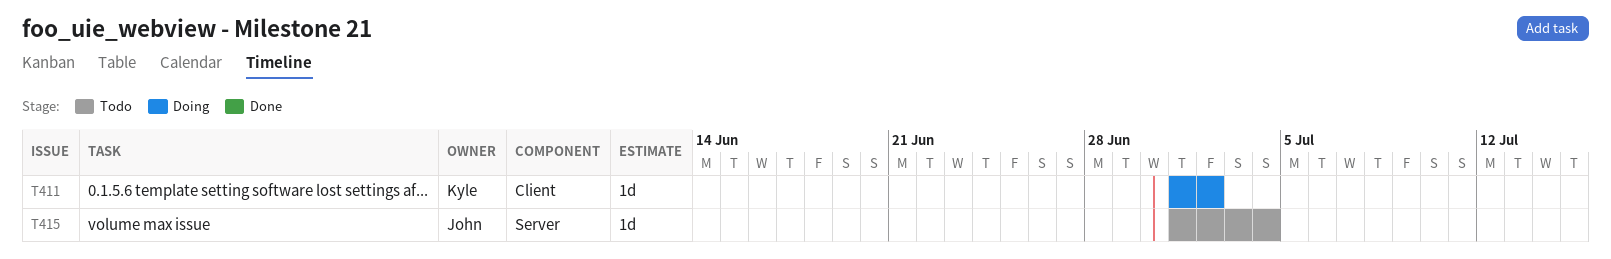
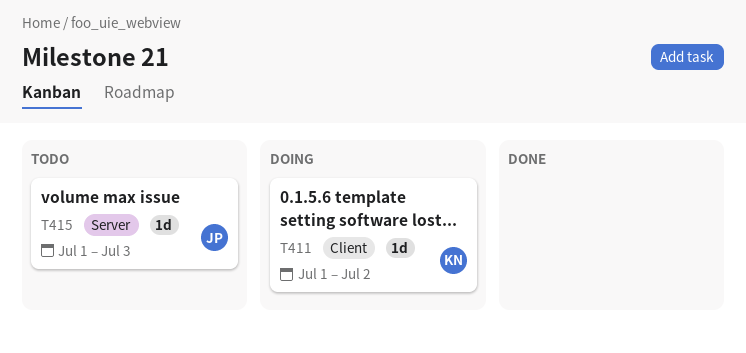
T415, due: Jul 4 -> Jul 3

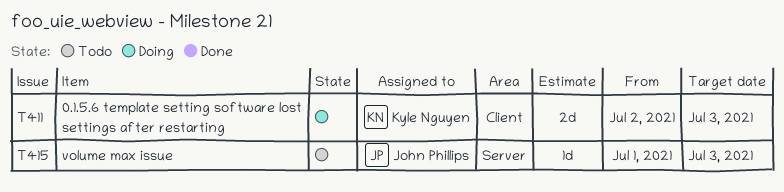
T411, estimate: 1d -> 2d
T411, start: Jul 1 -> Jul 2
T411, due: Jul 2 -> Jul 3

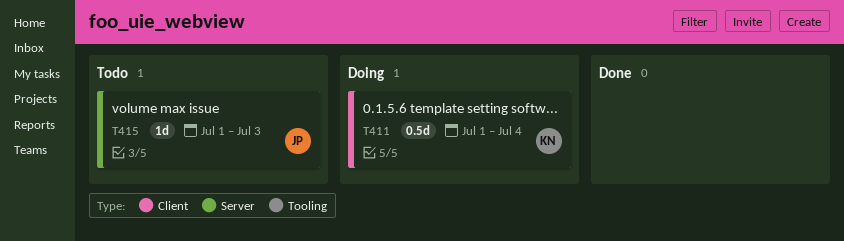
T411, estimate: 2d -> 0.5d
T411, start: Jul 2 -> Jul 1
T411, due: Jul 3 -> Jul 4

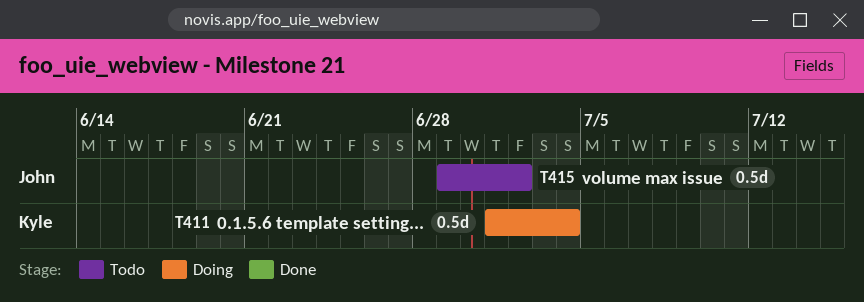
T415, estimate: 1d -> 0.5d
T415, start: Jul 1 -> Jun 29
T415, due: Jul 3 -> Jul 2

